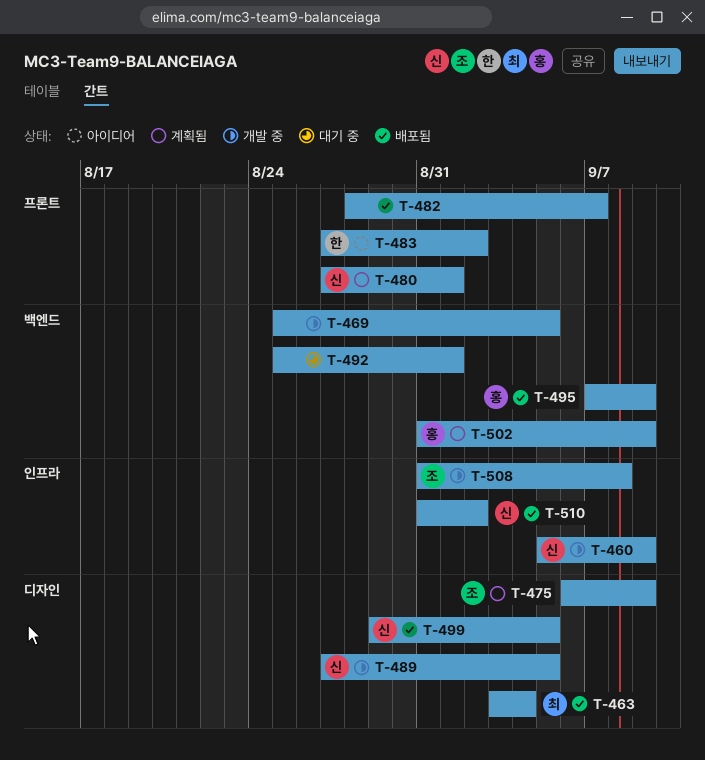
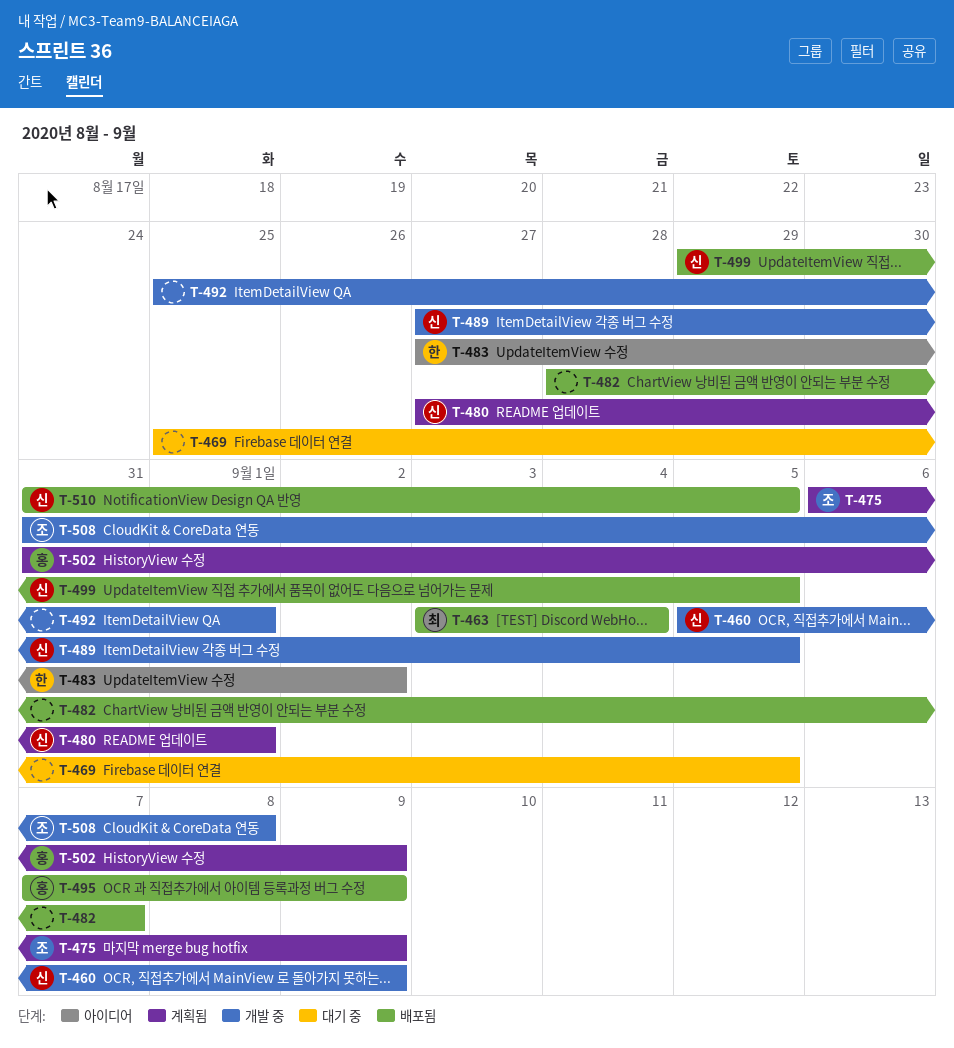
T-469, status: 개발 중 -> 대기 중
T-492, status: 대기 중 -> 개발 중
T-510, due: Sep 2 -> Sep 5

